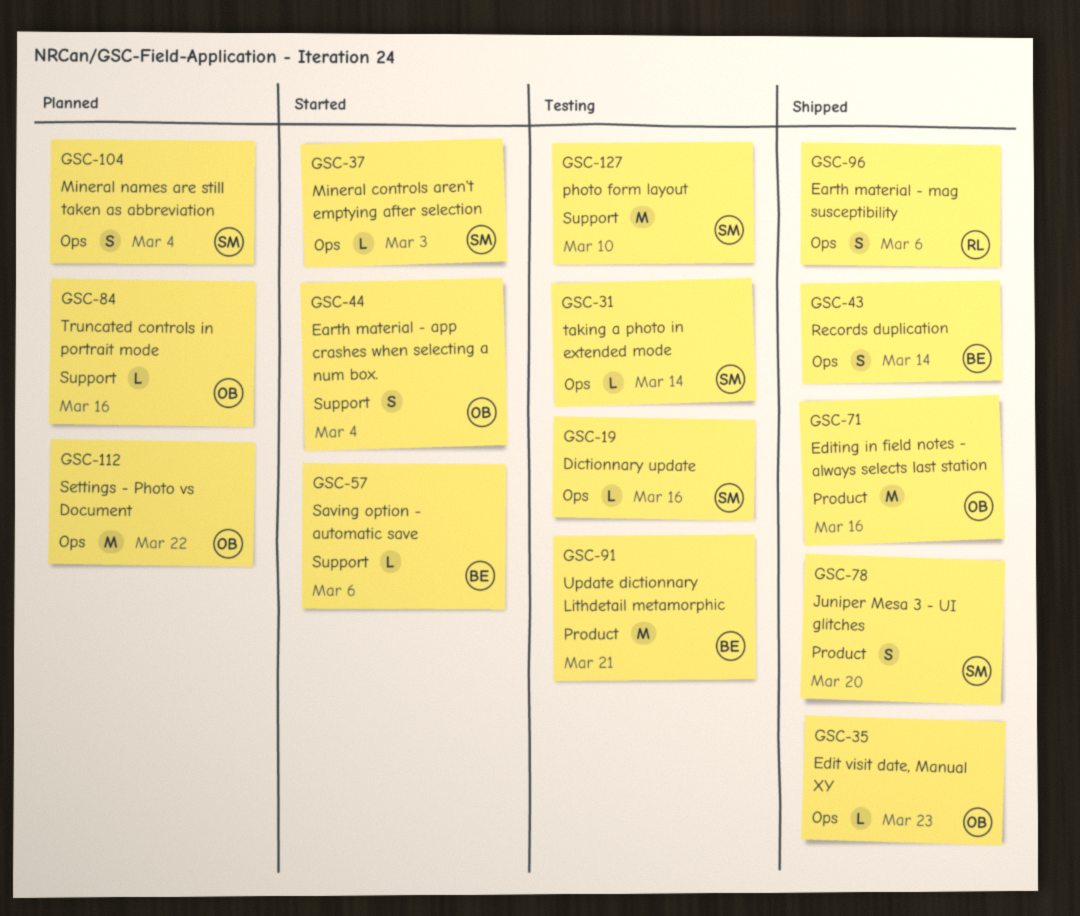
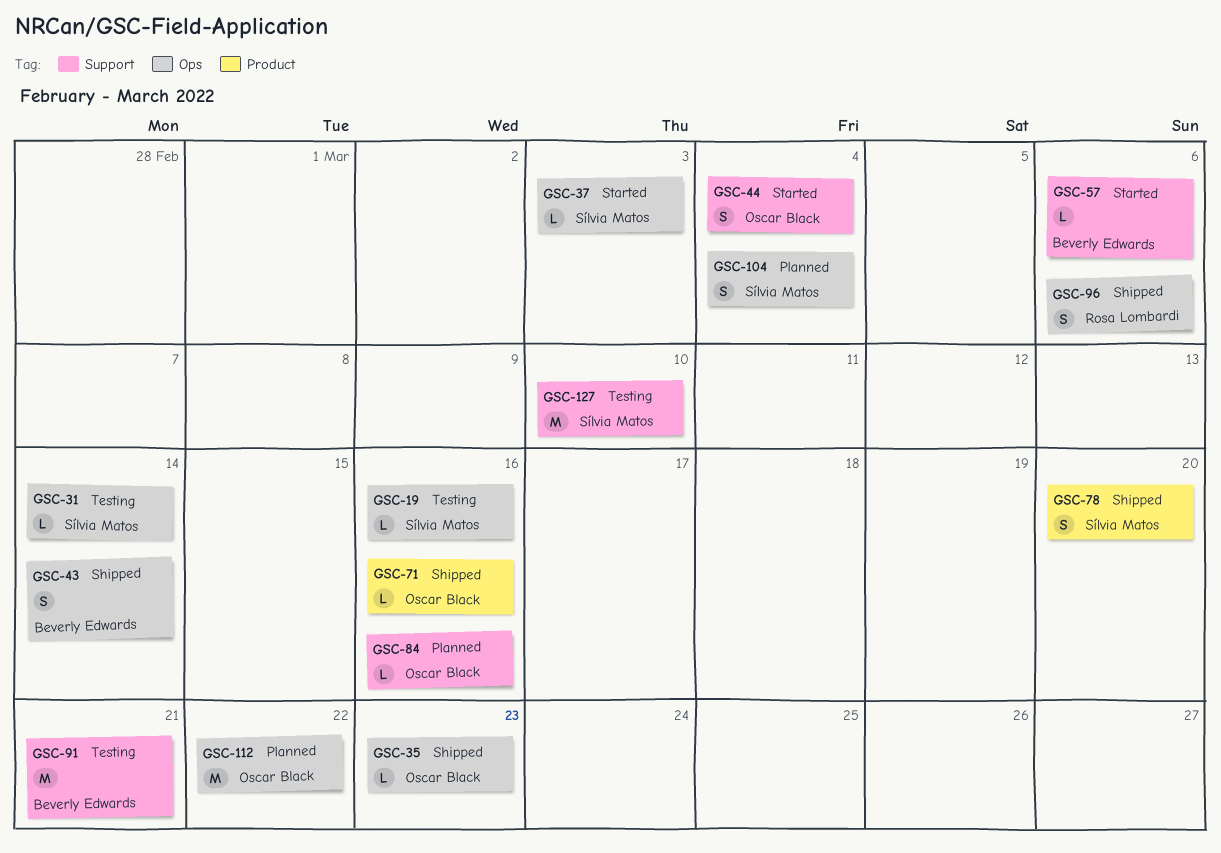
GSC-71, estimate: M -> L
GSC-91, label: Product -> Support

